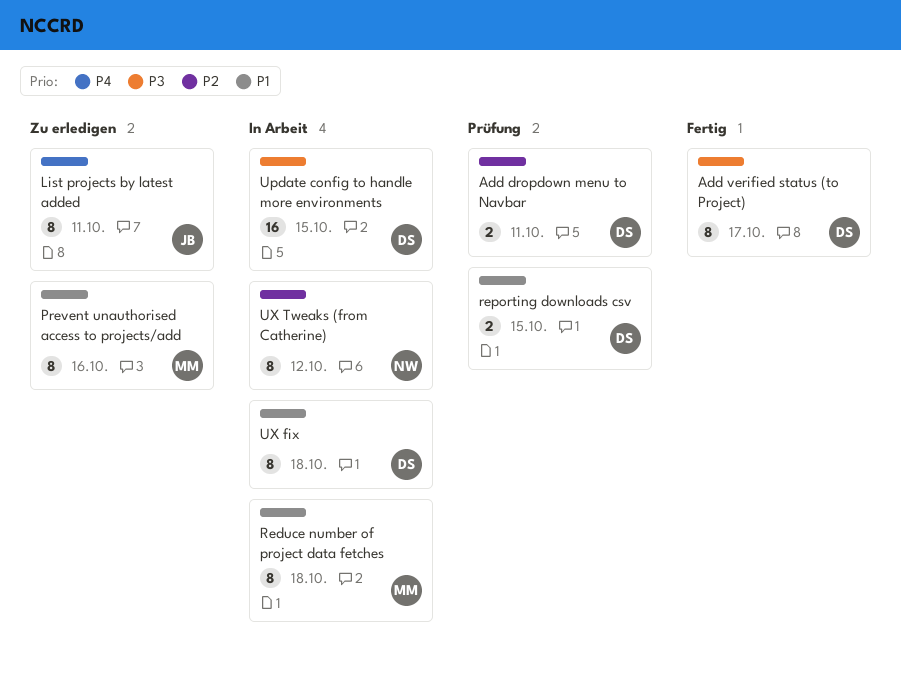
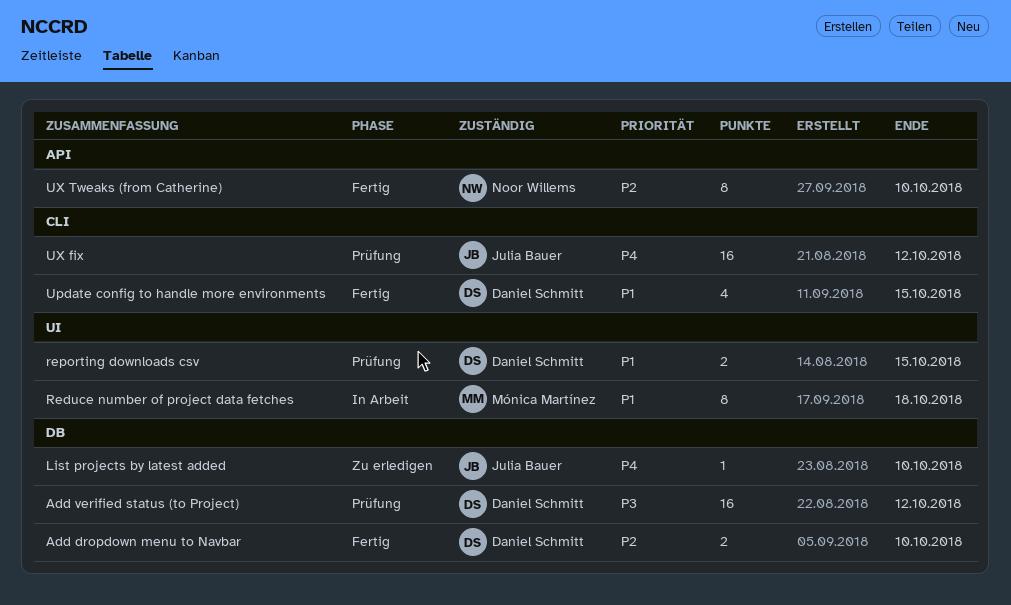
Add dropdown menu to Navbar, status: Prüfung -> Fertig
Add dropdown menu to Navbar, due: Oct 11 -> Oct 10
Add verified status (to Project), status: Fertig -> Prüfung
Add verified status (to Project), estimate: 8 -> 16
Add verified status (to Project), due: Oct 17 -> Oct 12
List projects by latest added, estimate: 8 -> 1
List projects by latest added, due: Oct 11 -> Oct 10
Prevent unauthorised access to projects/add: present -> none
Update config to handle more environments, status: In Arbeit -> Fertig
Update config to handle more environments, priority: P3 -> P1
Update config to handle more environments, estimate: 16 -> 4
UX fix, status: In Arbeit -> Prüfung
UX fix, owner: Daniel Schmitt -> Julia Bauer
UX fix, priority: P1 -> P4
UX fix, estimate: 8 -> 16
UX fix, due: Oct 18 -> Oct 12
UX Tweaks (from Catherine), status: In Arbeit -> Fertig
UX Tweaks (from Catherine), due: Oct 12 -> Oct 10

